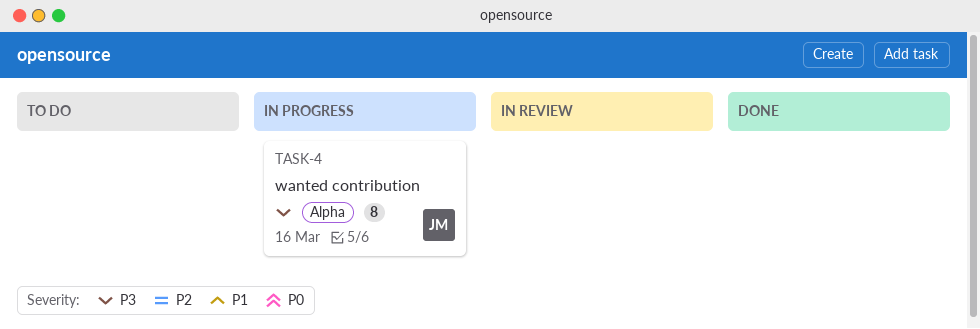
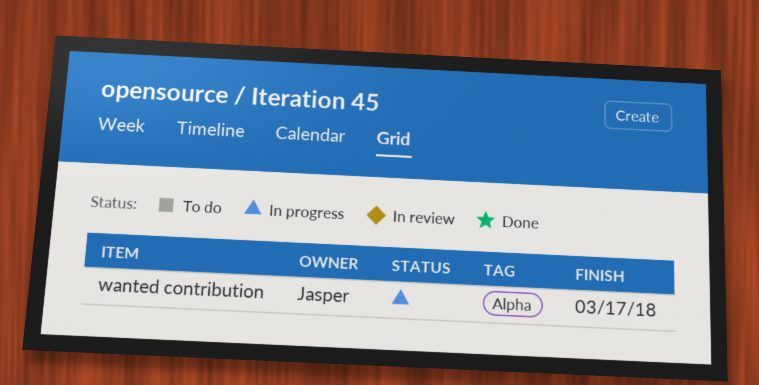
wanted contribution, due: Mar 16 -> Mar 17

